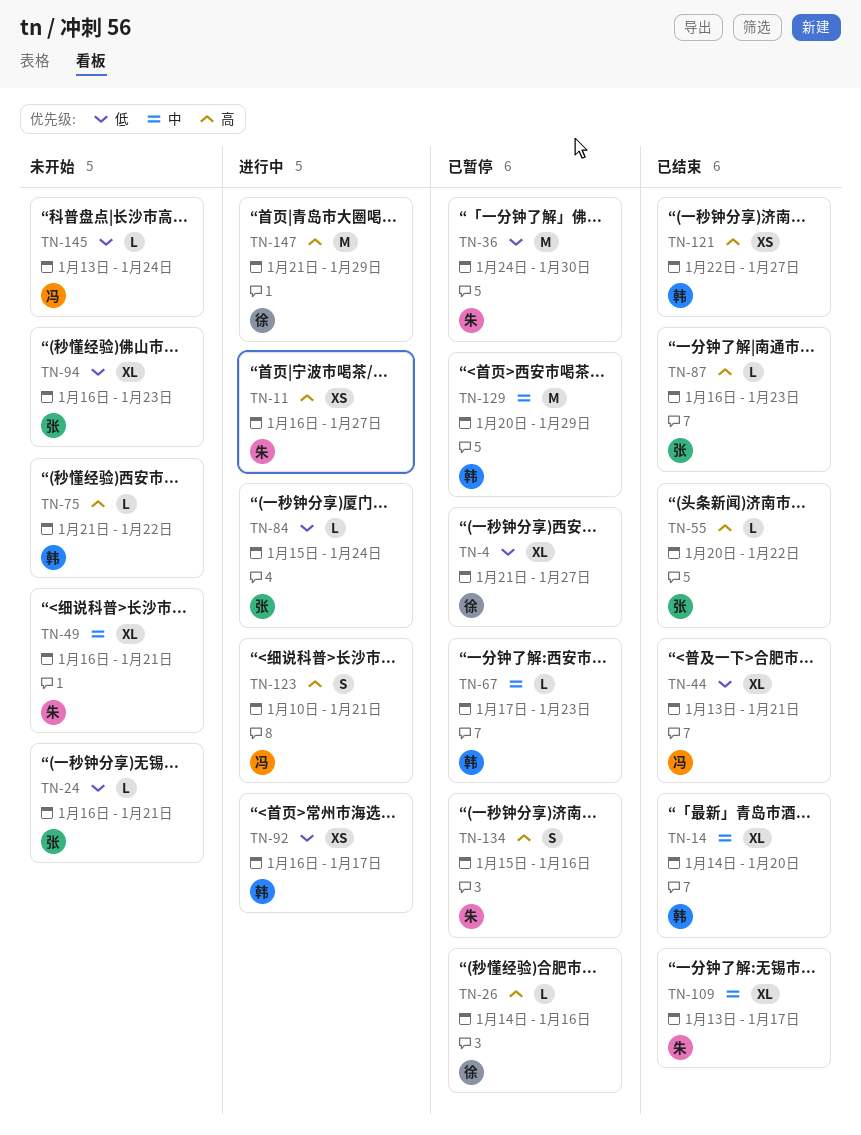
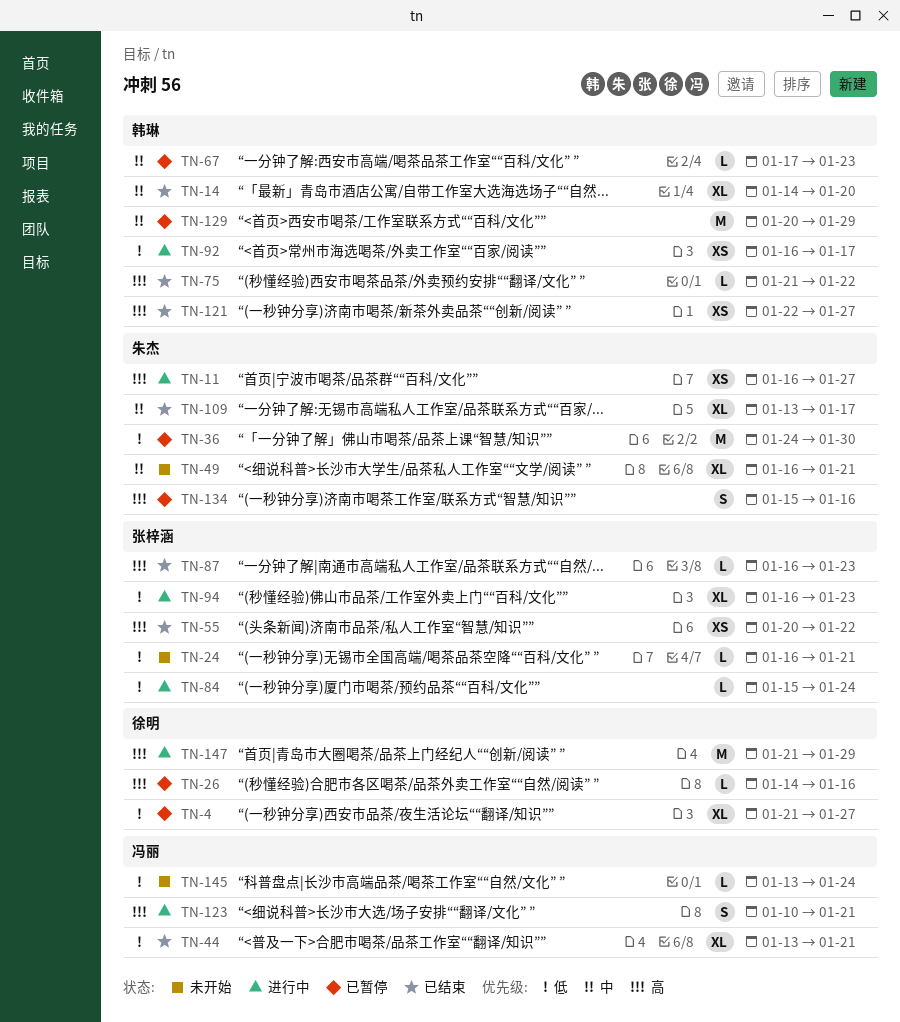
TN-55, estimate: L -> XS
TN-75, status: 未开始 -> 已结束
TN-94, status: 未开始 -> 进行中

